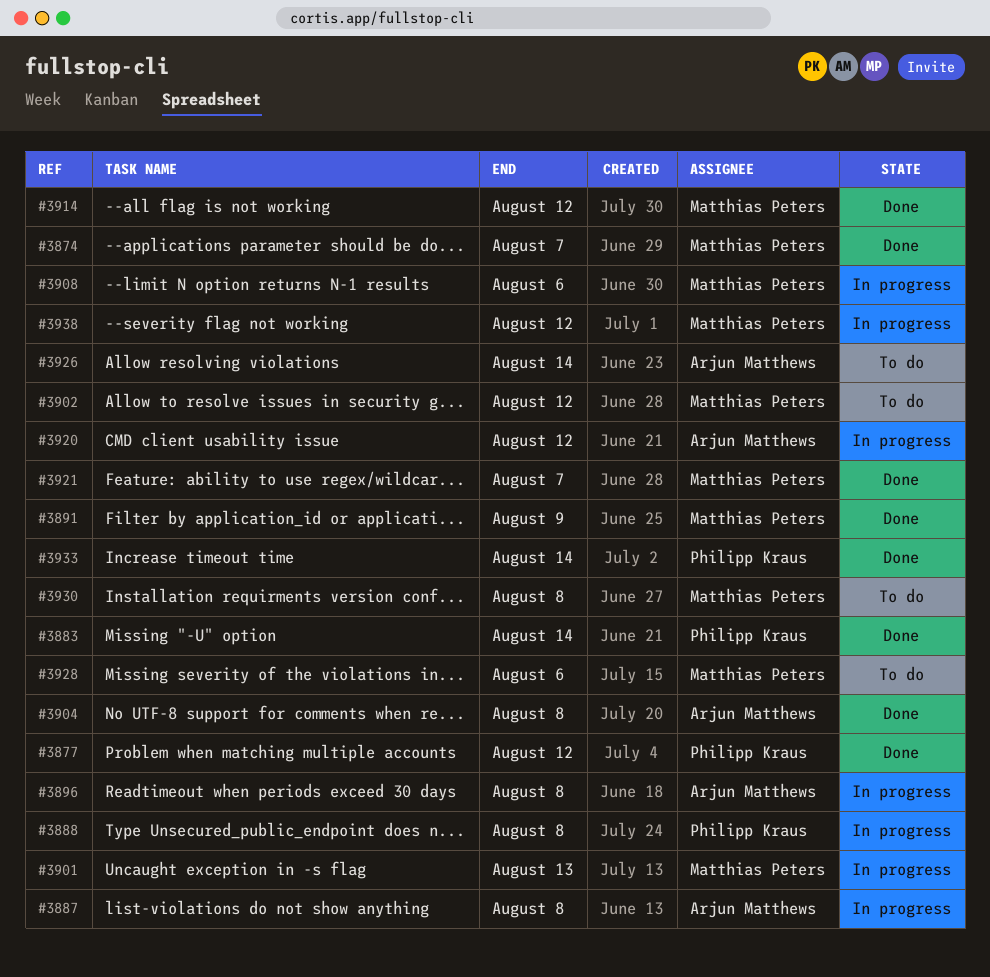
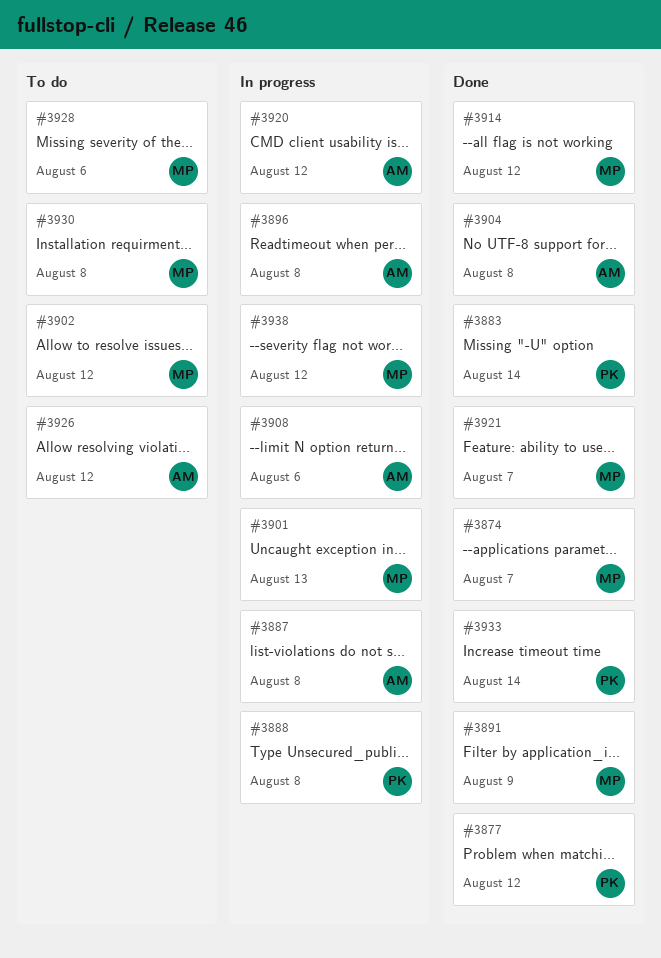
#3908, owner: Matthias Peters -> Arjun Matthews
#3926, due: Aug 14 -> Aug 12

